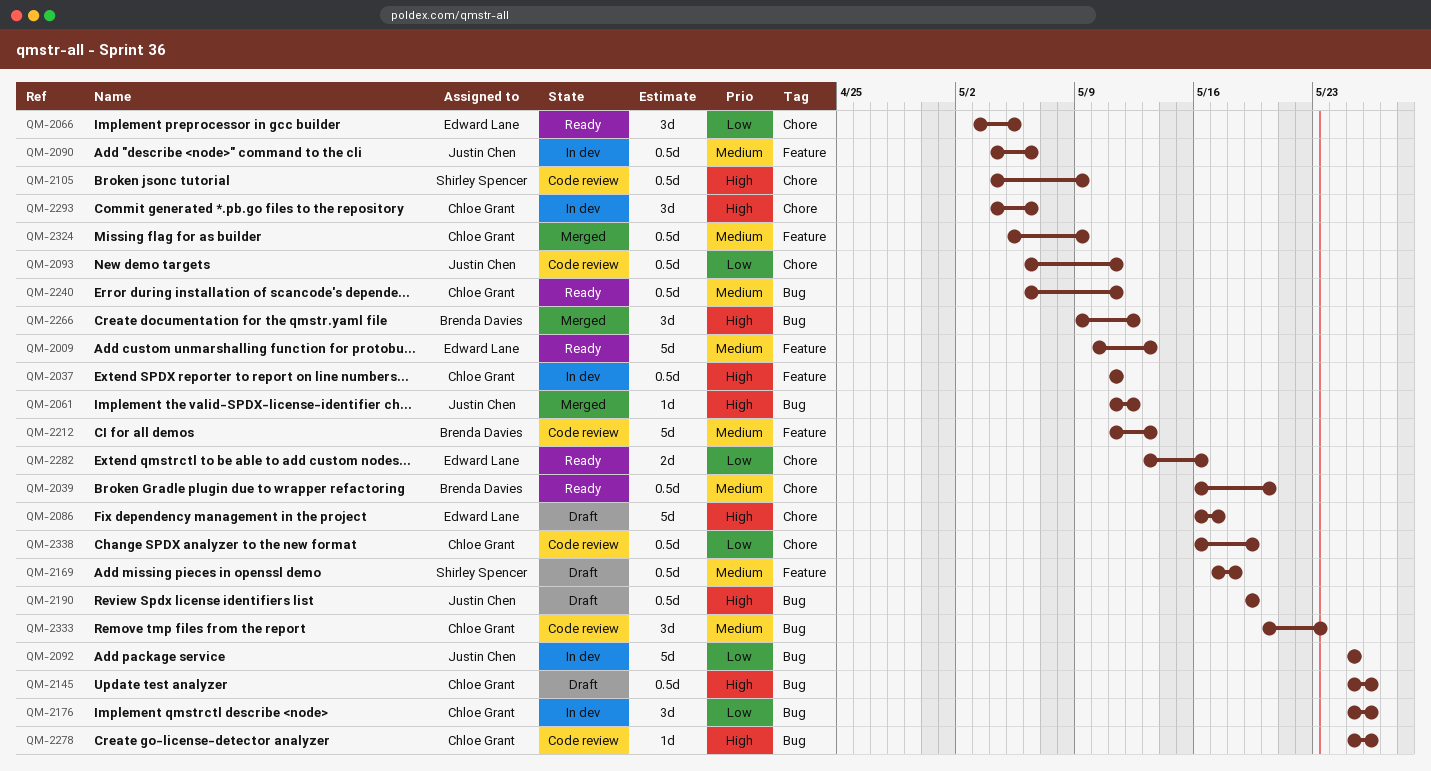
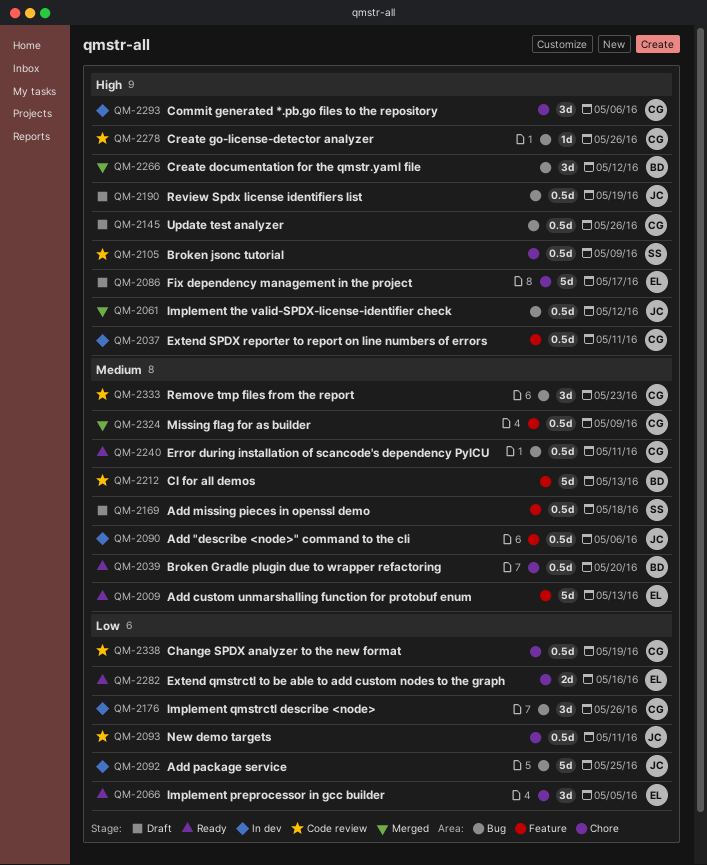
QM-2061, estimate: 1d -> 0.5d

